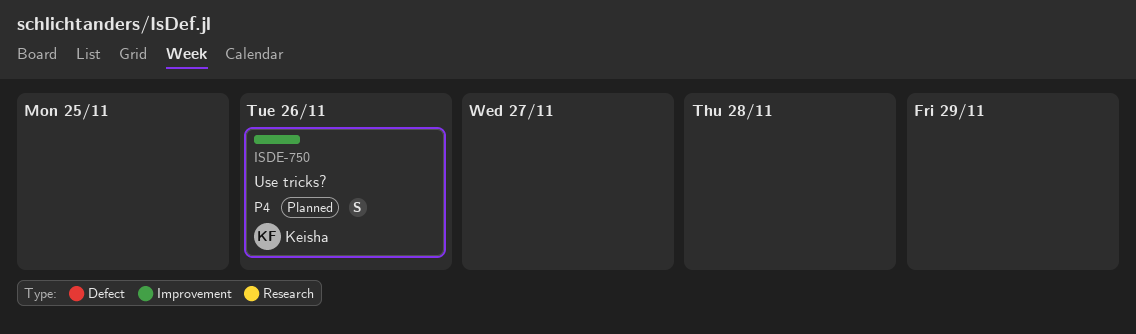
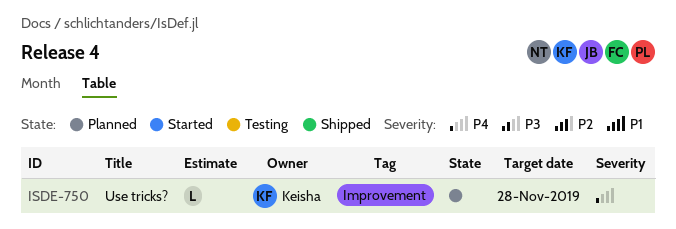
ISDE-750, estimate: S -> L
ISDE-750, due: Nov 26 -> Nov 28

